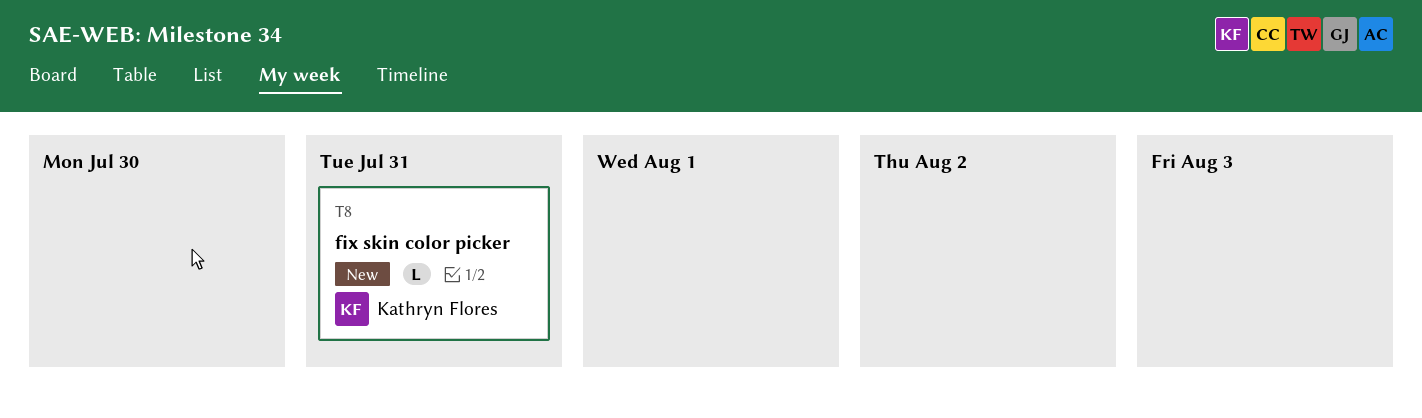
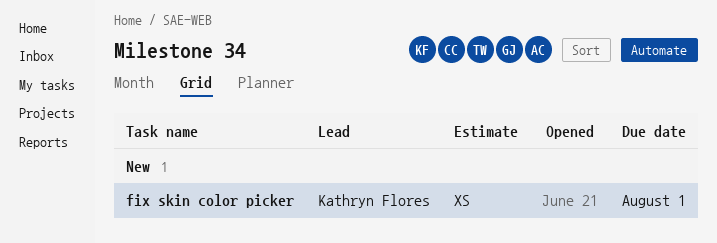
fix skin color picker, estimate: L -> XS
fix skin color picker, due: Jul 31 -> Aug 1

